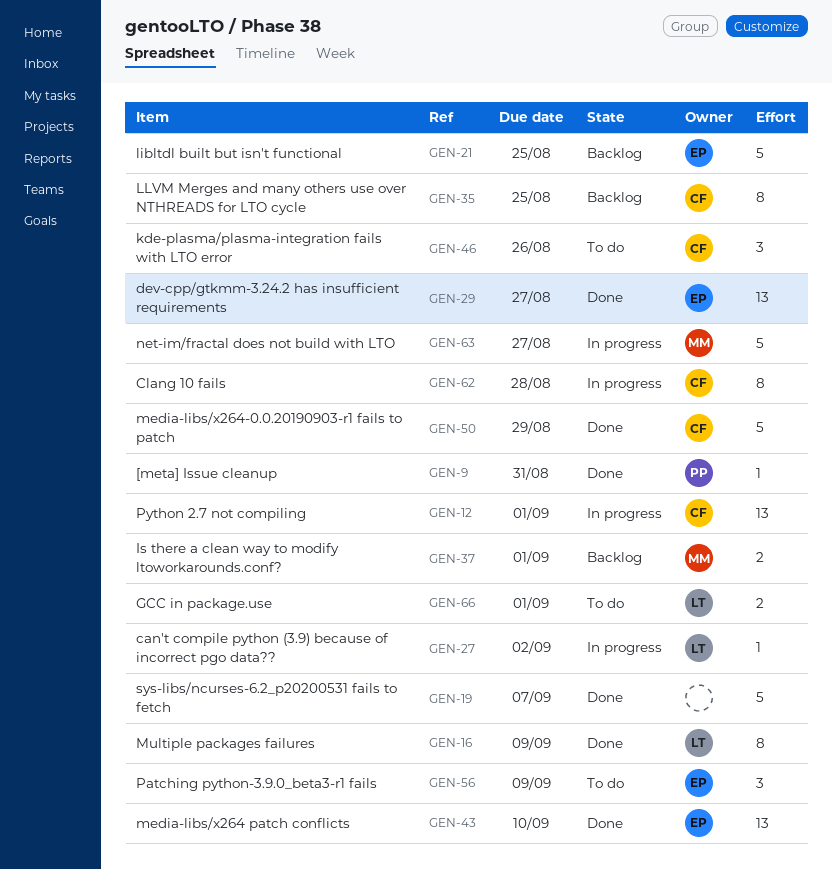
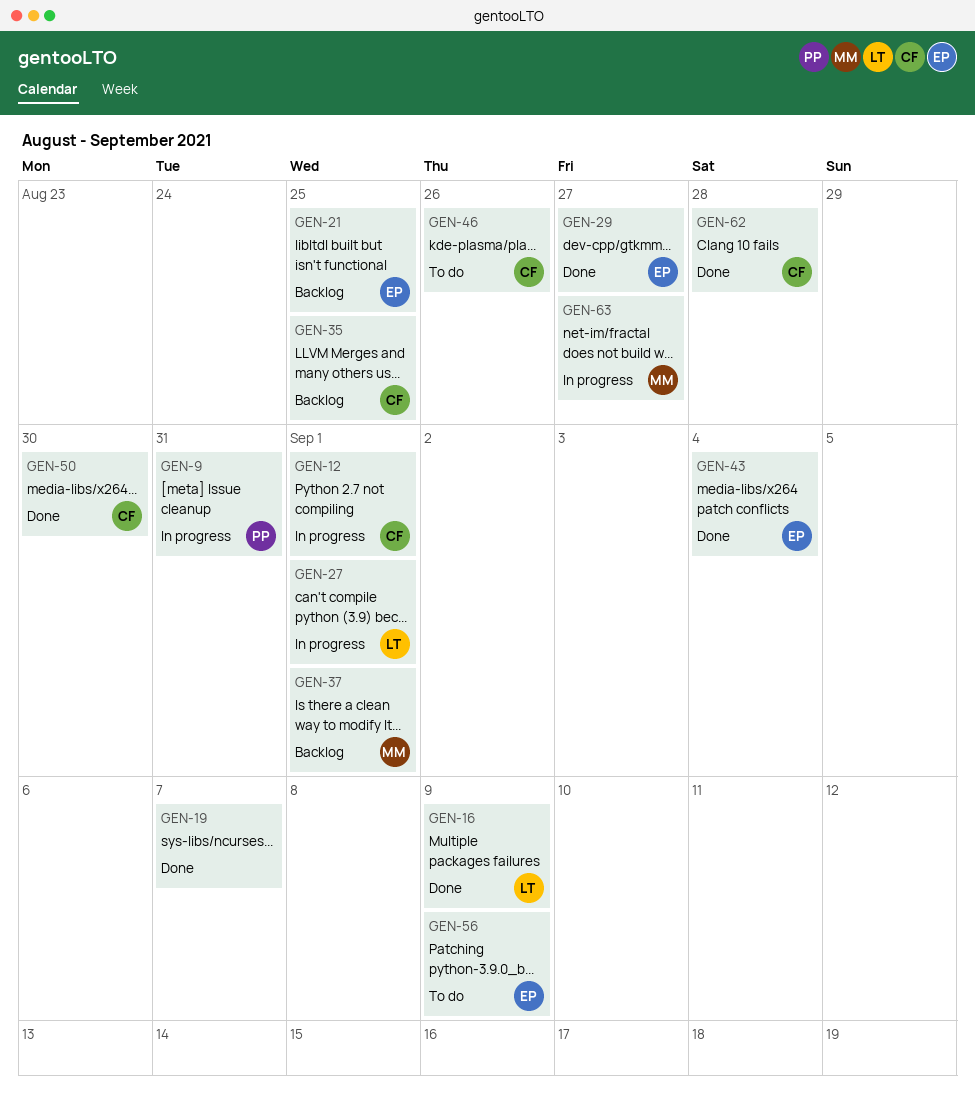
GEN-9, status: Done -> In progress
GEN-27, due: Sep 2 -> Sep 1
GEN-43, due: Sep 10 -> Sep 4
GEN-50, due: Aug 29 -> Aug 30
GEN-62, status: In progress -> Done
GEN-66: present -> none

